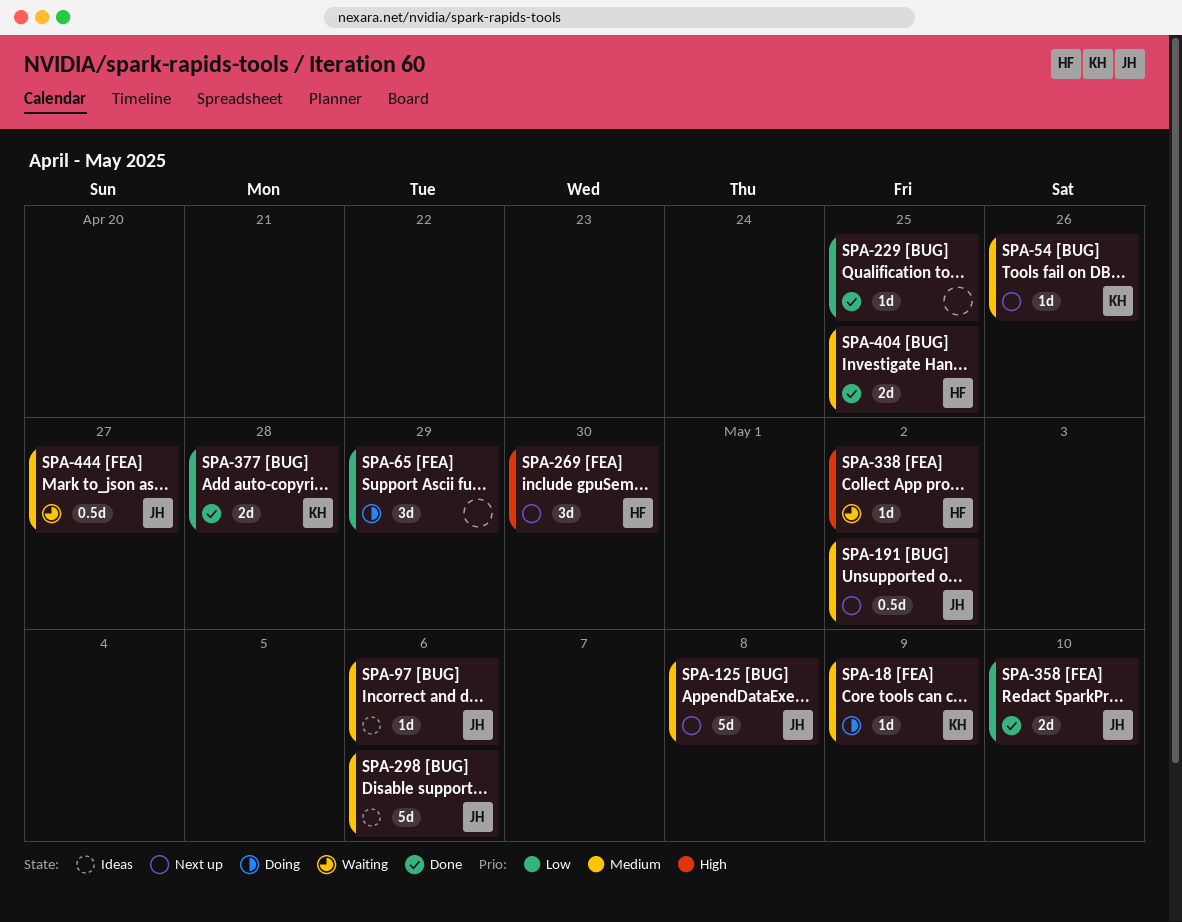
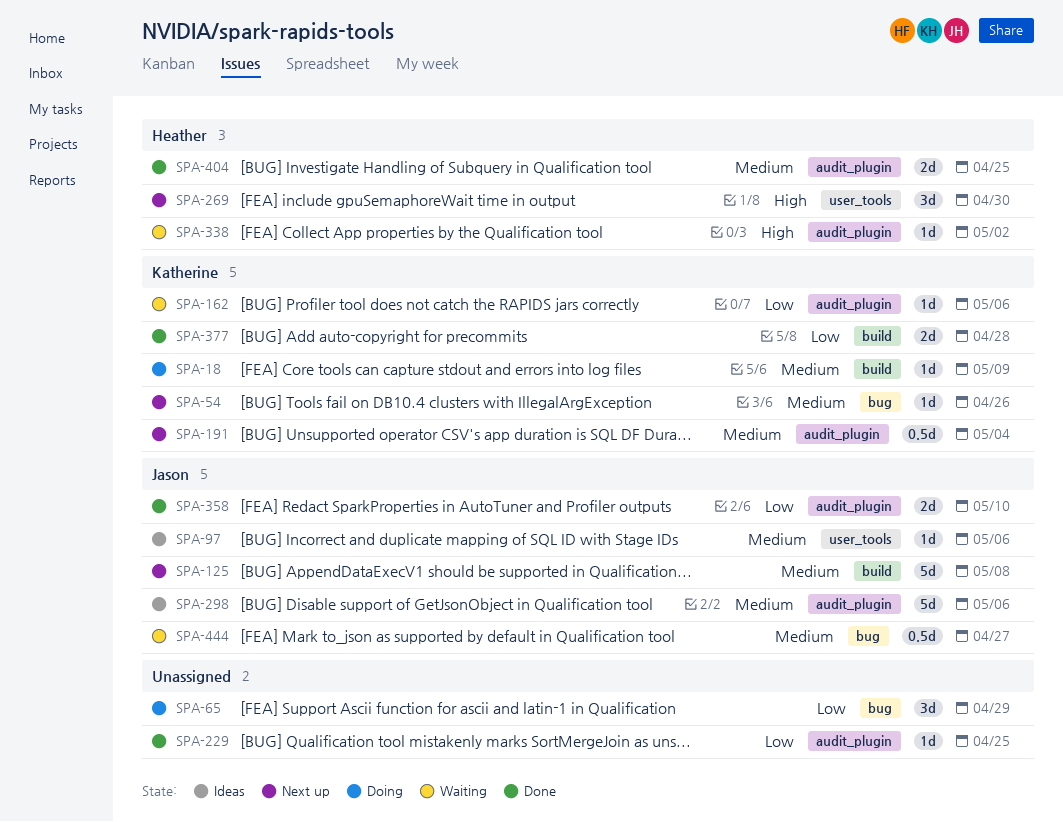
SPA-162: none -> present
SPA-191, owner: Jason -> Katherine
SPA-191, due: May 2 -> May 4

